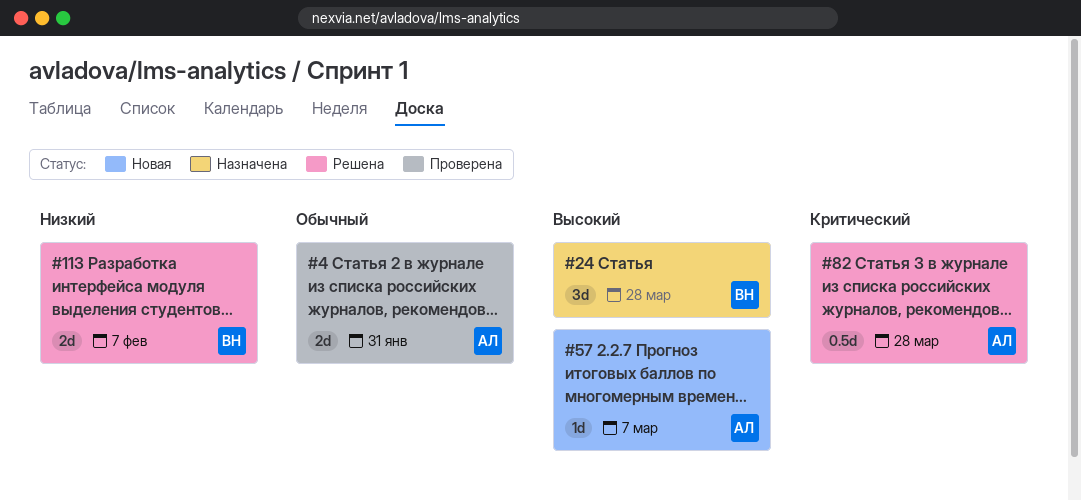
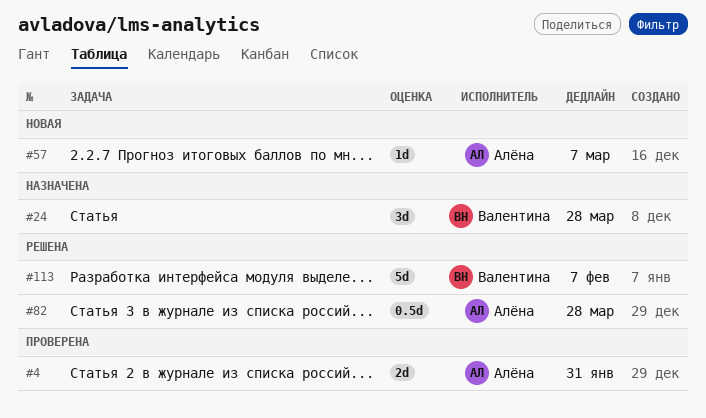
#113, estimate: 2d -> 5d

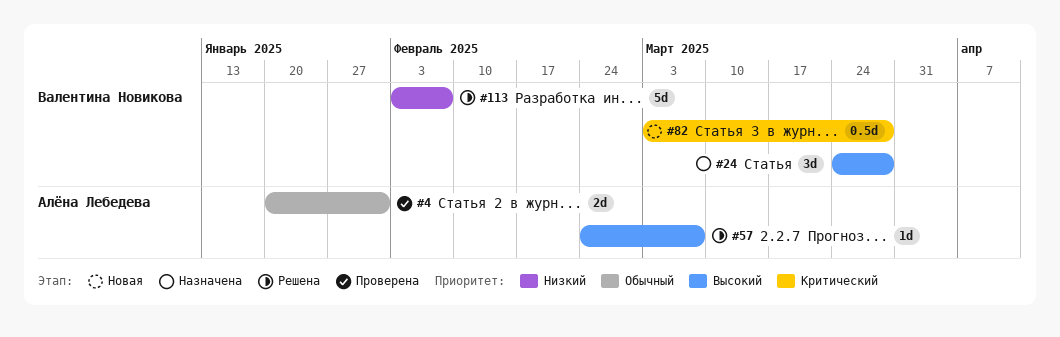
#57, status: Новая -> Решена
#82, status: Решена -> Новая
#82, owner: Алёна Лебедева -> Валентина Новикова

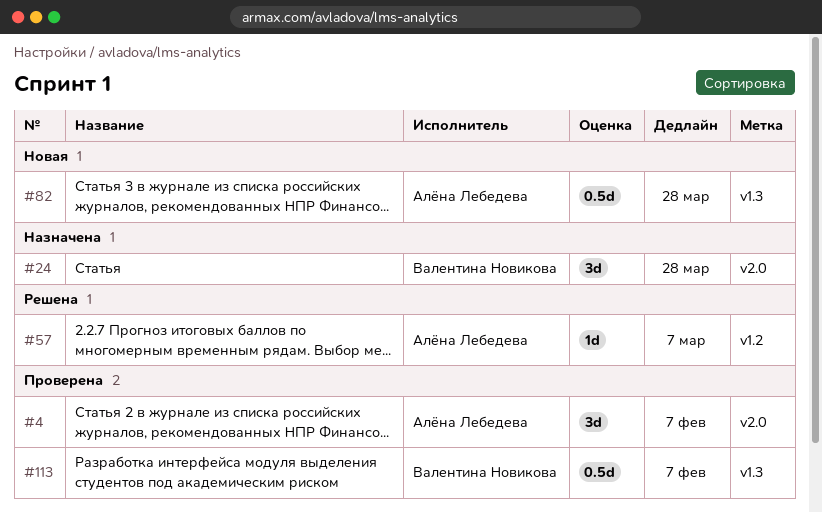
#4, estimate: 2d -> 3d
#4, due: Jan 31 -> Feb 7
#82, owner: Валентина Новикова -> Алёна Лебедева
#113, status: Решена -> Проверена
#113, estimate: 5d -> 0.5d

